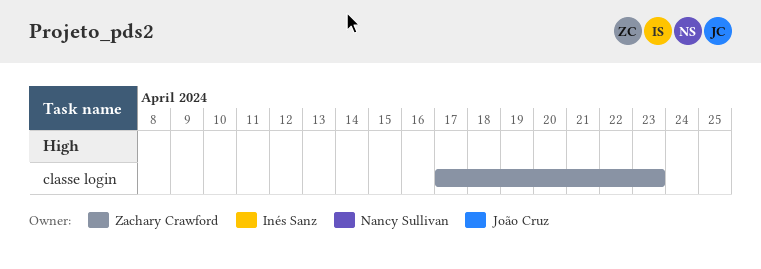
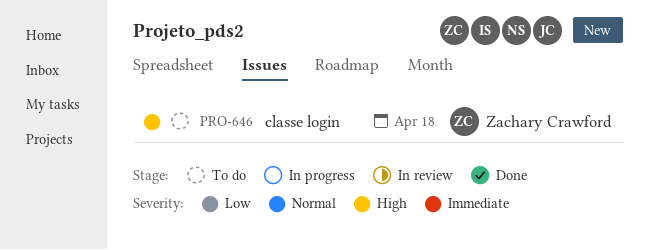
classe login, due: Apr 23 -> Apr 18

